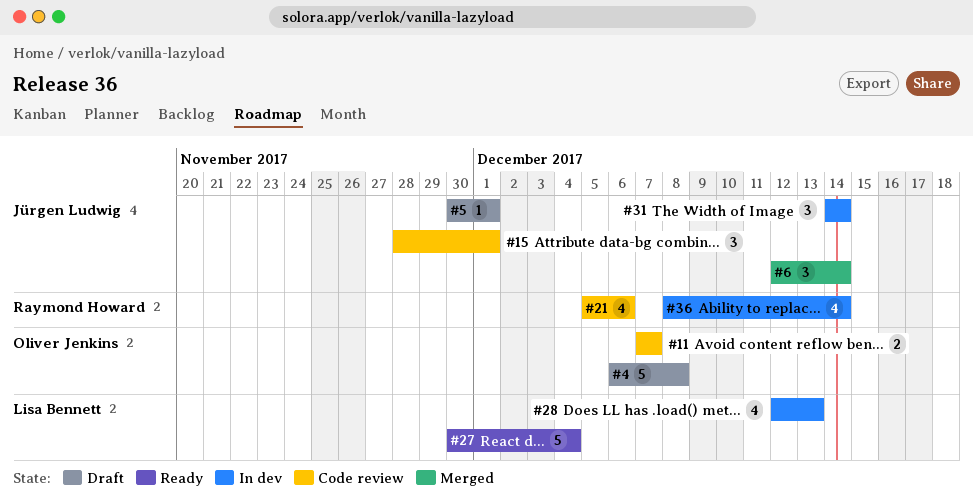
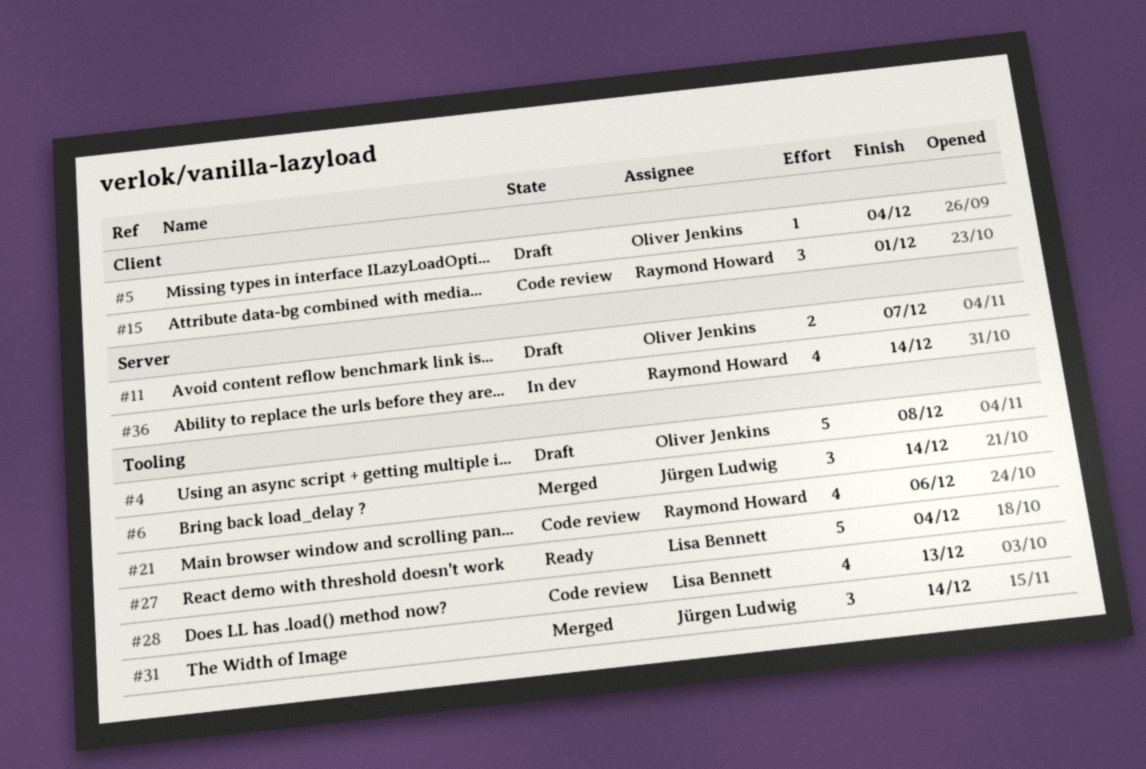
#5, owner: Jürgen Ludwig -> Oliver Jenkins
#5, due: Dec 1 -> Dec 4
#11, status: Code review -> Draft
#15, owner: Jürgen Ludwig -> Raymond Howard
#28, status: In dev -> Code review
#31, status: In dev -> Merged

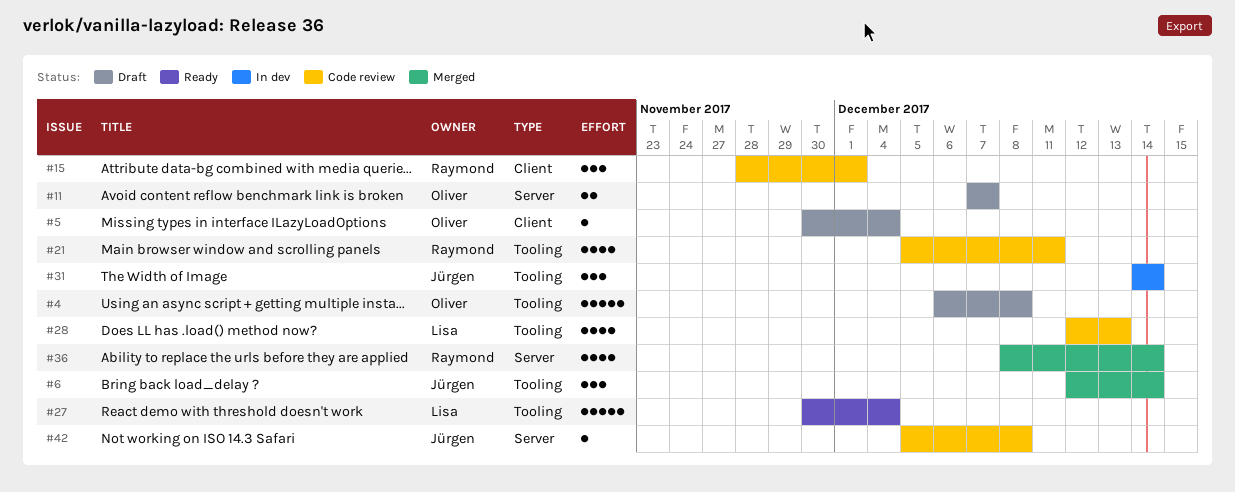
#21, due: Dec 6 -> Dec 11
#31, status: Merged -> In dev
#36, status: In dev -> Merged
#42: none -> present

